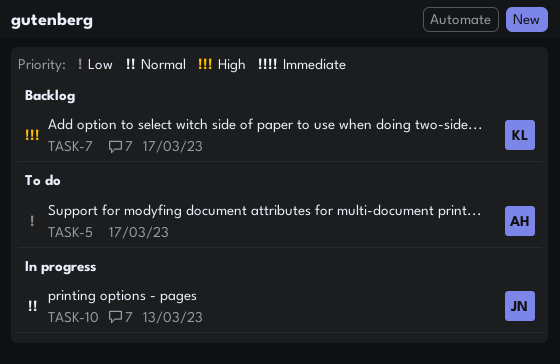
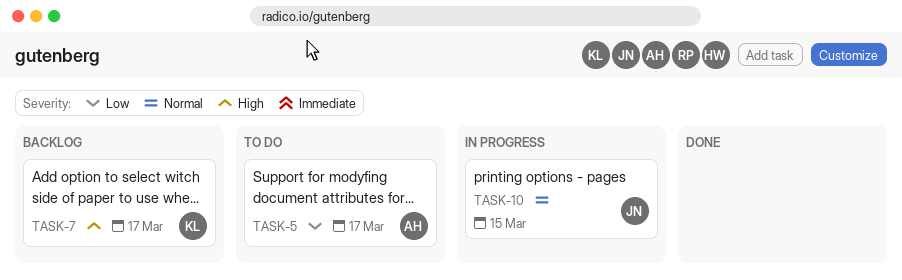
TASK-10, due: Mar 13 -> Mar 15

